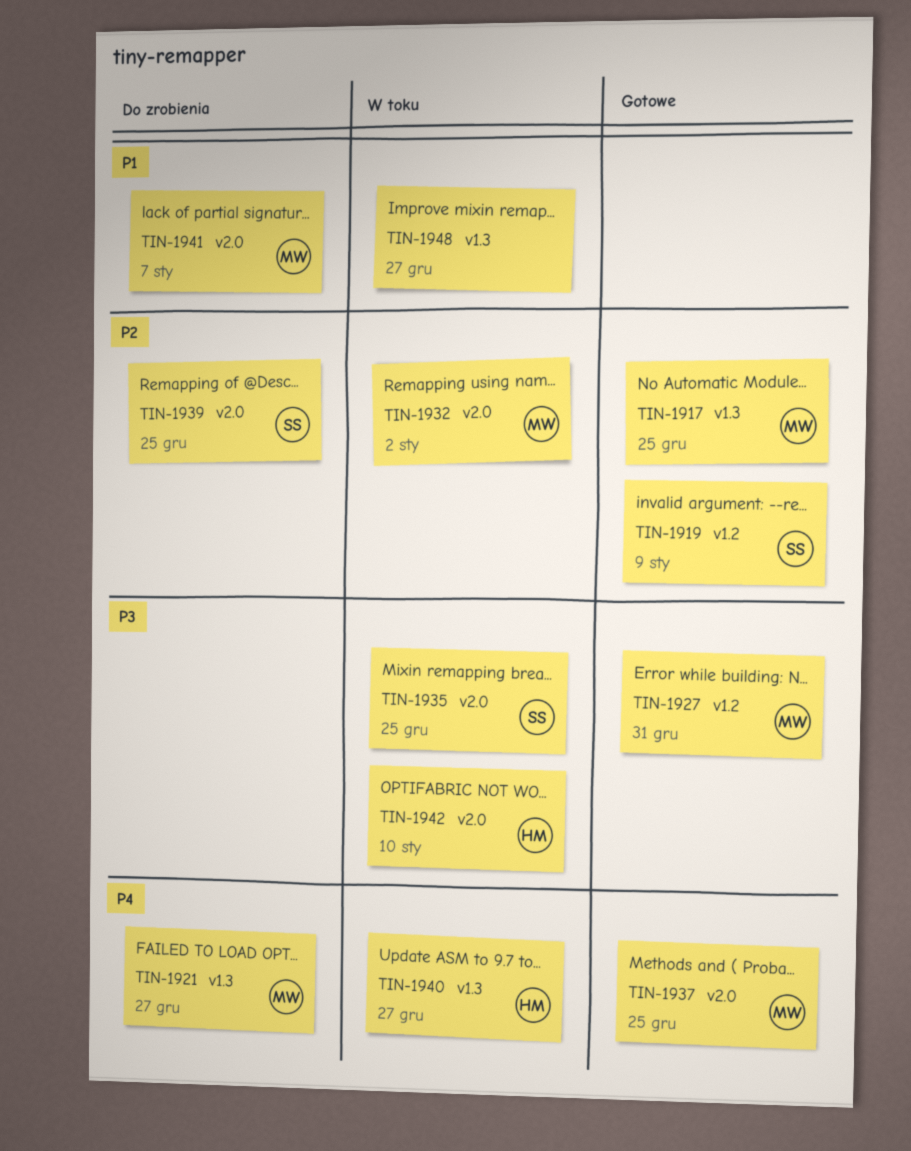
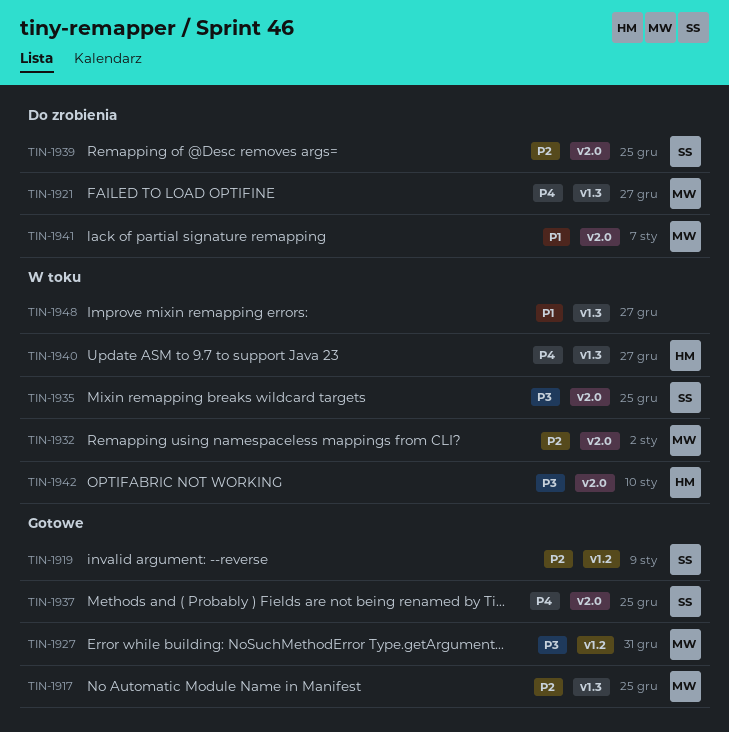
TIN-1937, owner: MW -> SS

